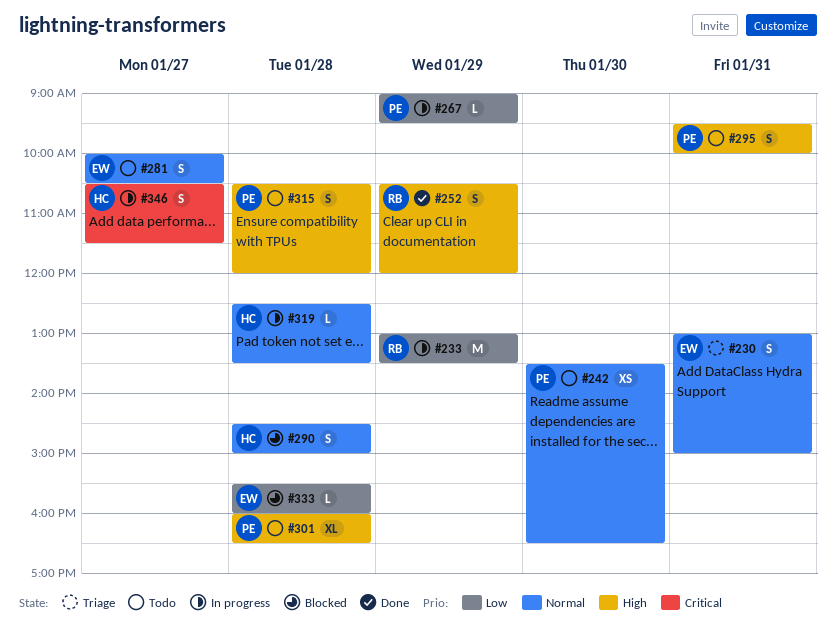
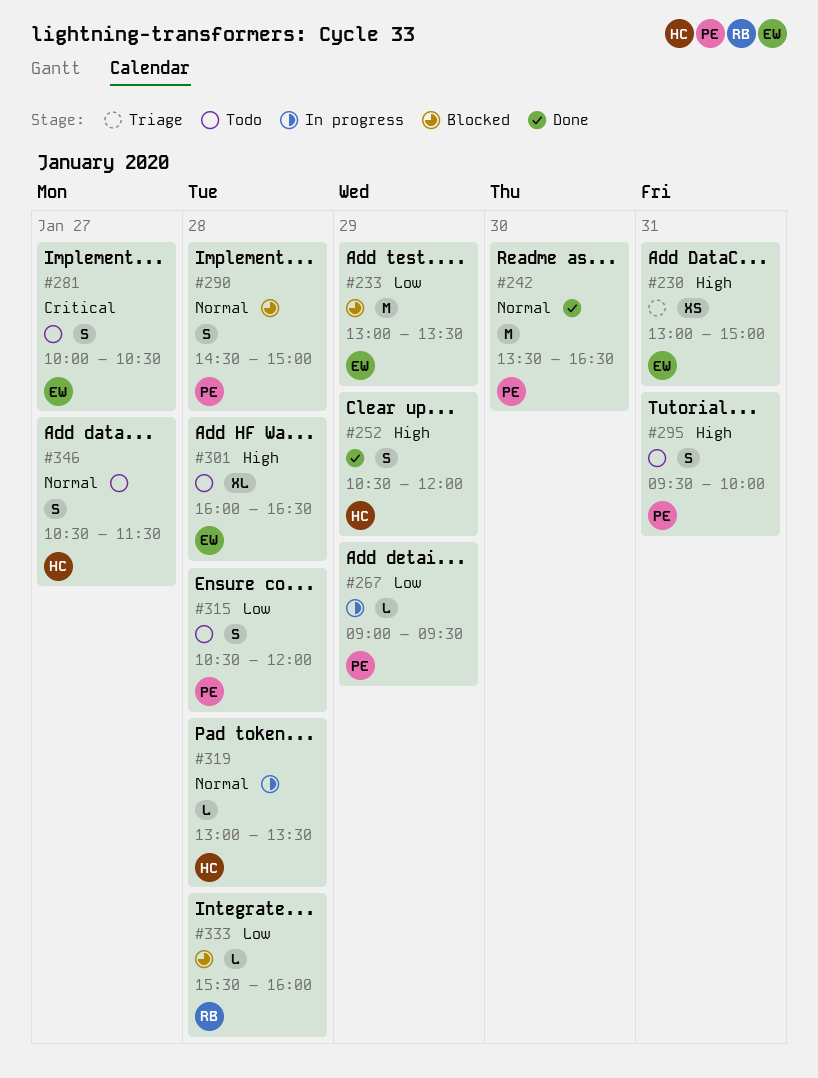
#230, priority: Normal -> High
#230, estimate: S -> XS
#233, status: In progress -> Blocked
#233, owner: RB -> EW
#242, status: Todo -> Done
#242, estimate: XS -> M
#252, owner: RB -> HC
#281, priority: Normal -> Critical
#290, owner: HC -> PE
#301, owner: PE -> EW
#315, priority: High -> Low
#319, begins: 12:30 -> 13:00
#333, owner: EW -> RB
#346, status: In progress -> Todo
#346, priority: Critical -> Normal

